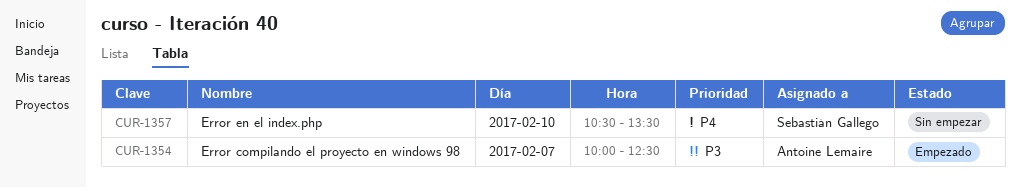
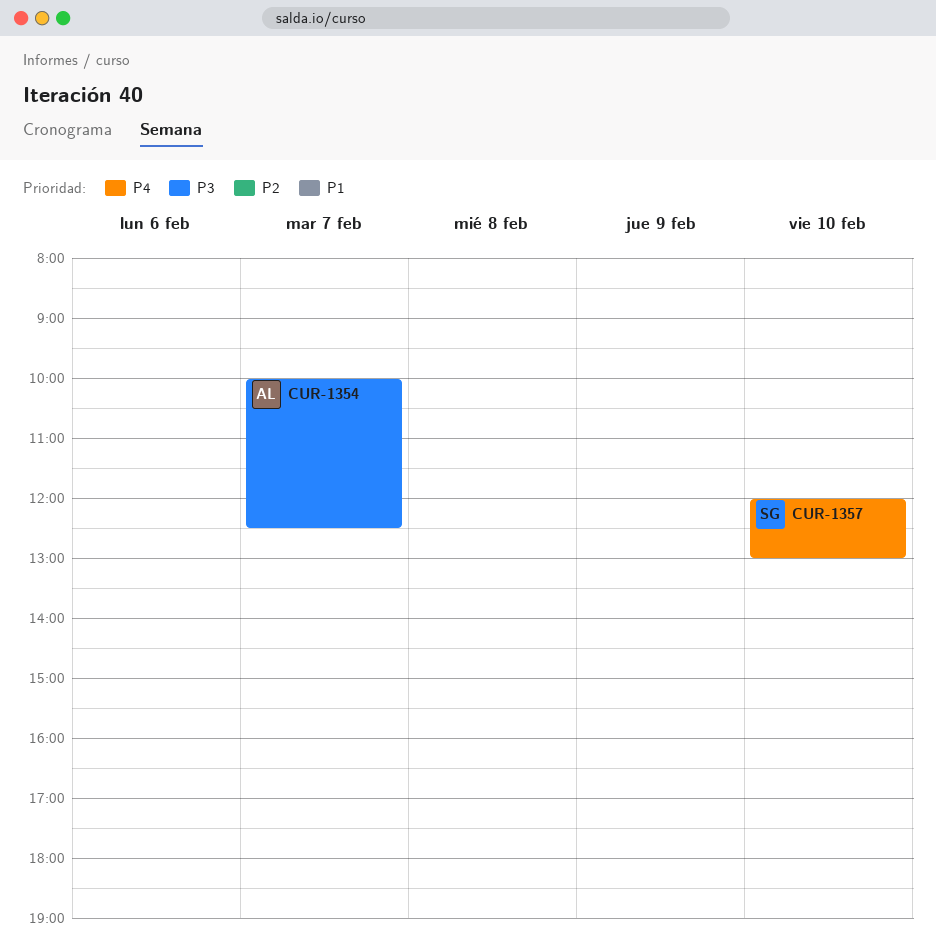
CUR-1357, begins: 10:30 -> 12:00
CUR-1357, ends: 13:30 -> 13:00

